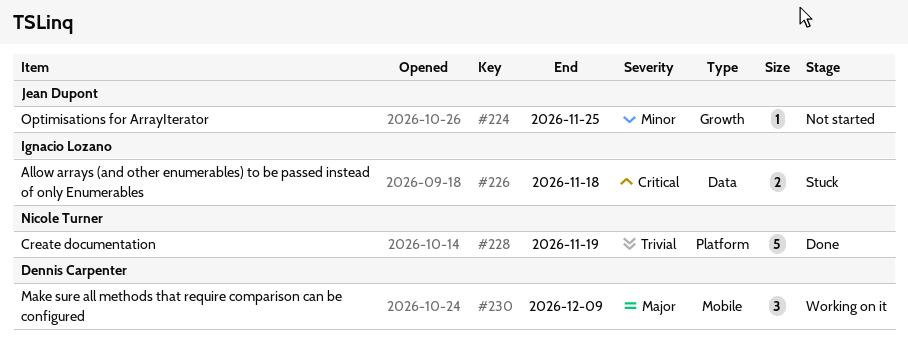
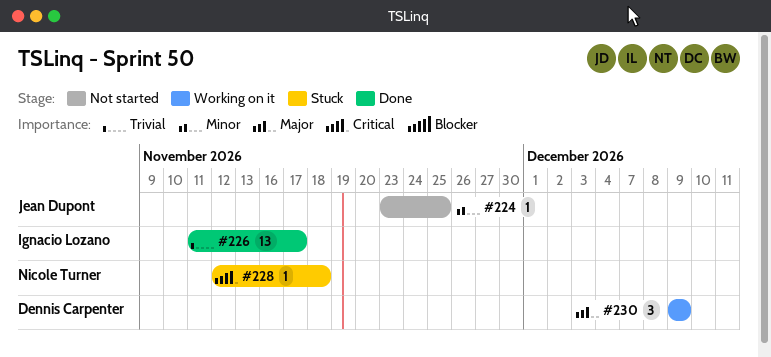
#226, status: Stuck -> Done
#226, priority: Critical -> Trivial
#226, estimate: 2 -> 13
#226, due: Nov 18 -> Nov 17
#228, status: Done -> Stuck
#228, priority: Trivial -> Critical
#228, estimate: 5 -> 1
#228, due: Nov 19 -> Nov 18

